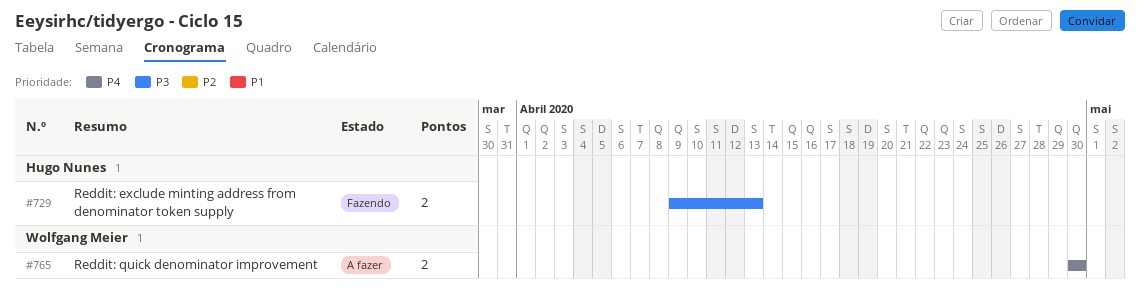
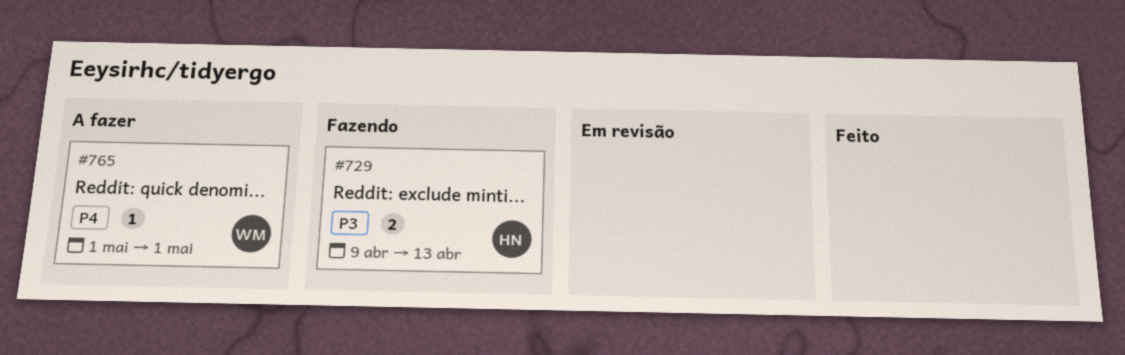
#765, estimate: 2 -> 1
#765, start: Apr 30 -> May 1
#765, due: Apr 30 -> May 1

